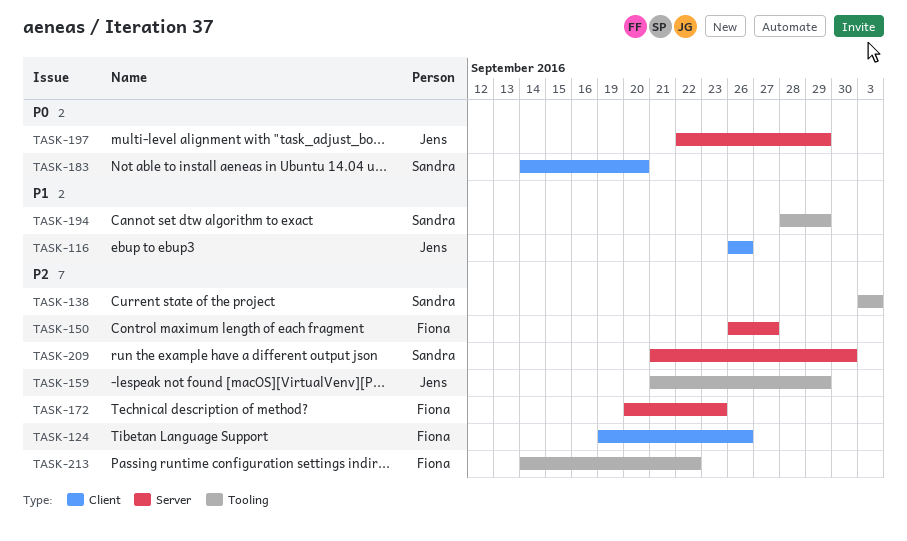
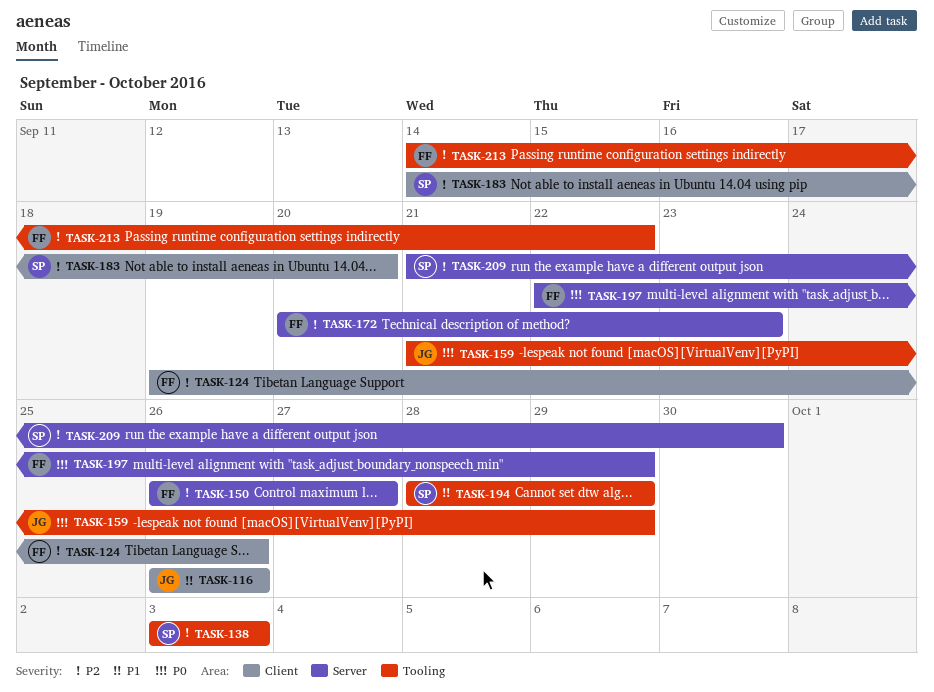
TASK-159, priority: P2 -> P0
TASK-183, priority: P0 -> P2
TASK-197, owner: Jens -> Fiona

